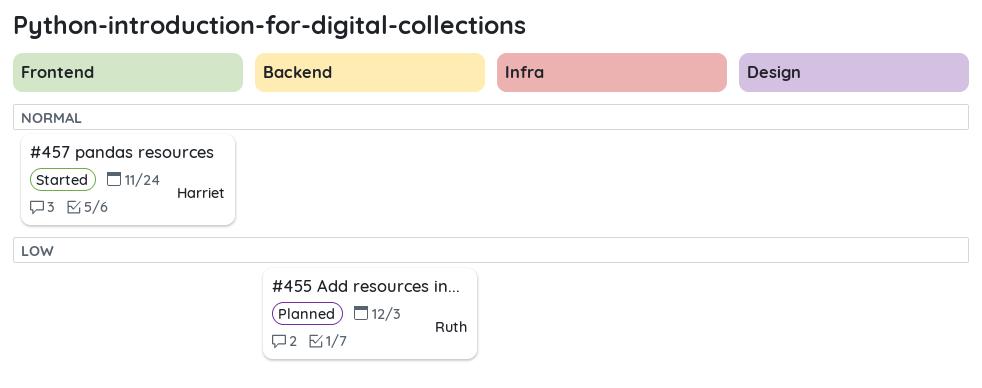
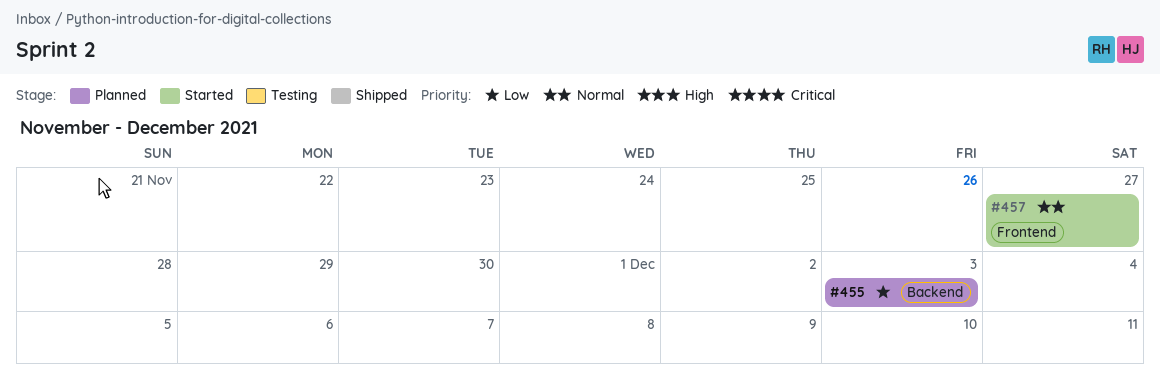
#457, due: Nov 24 -> Nov 27

